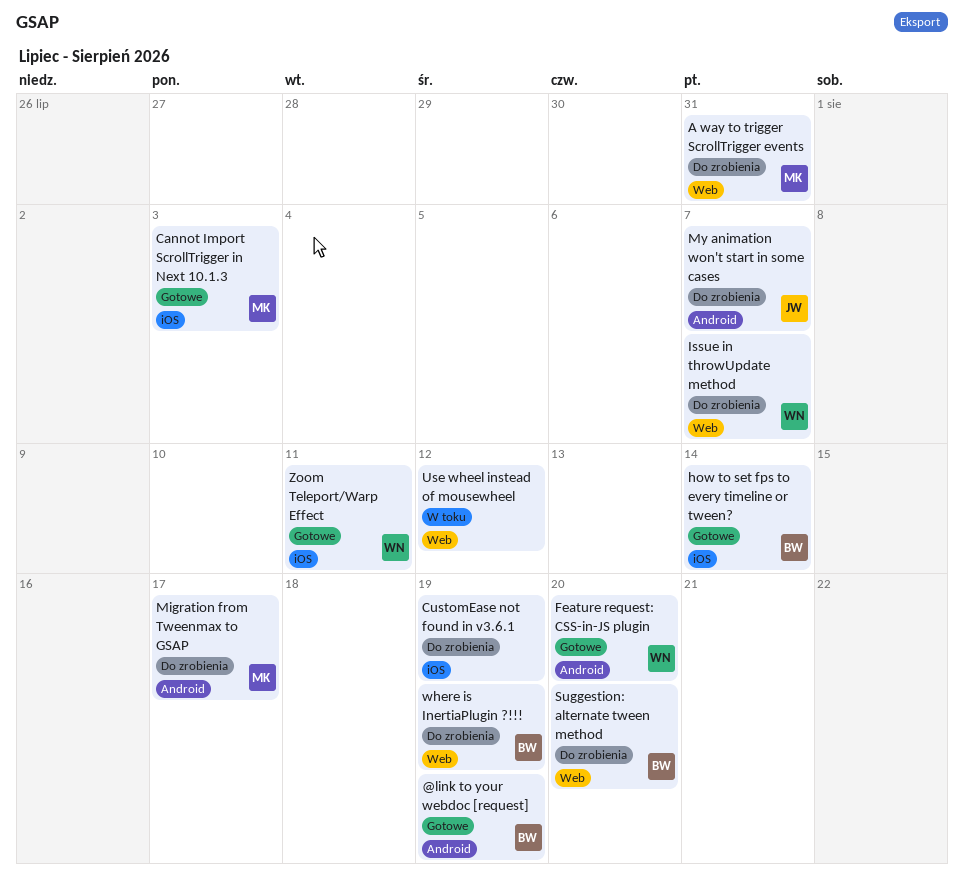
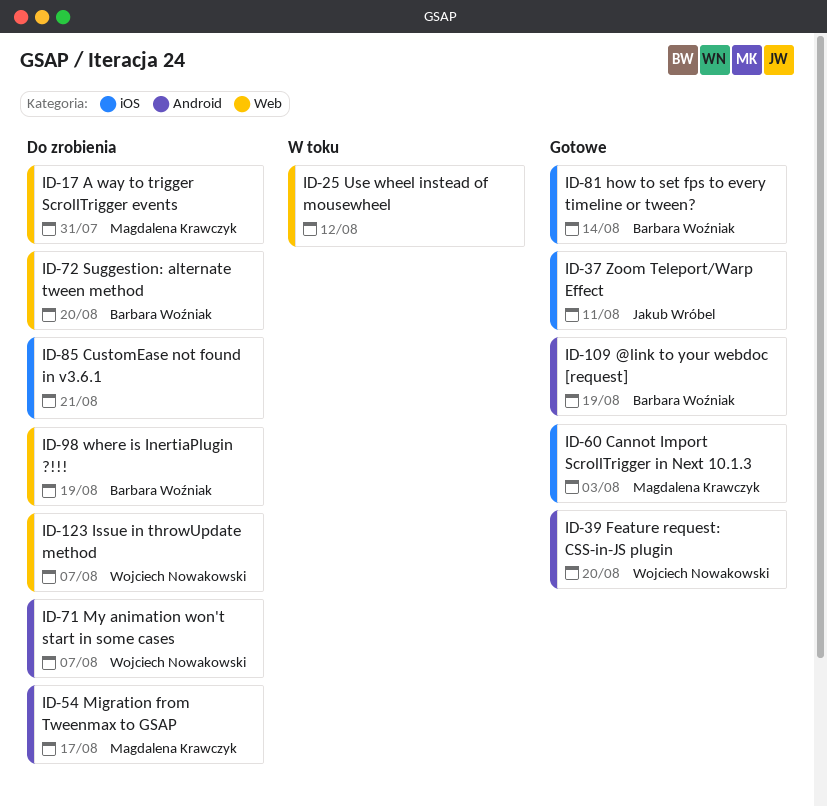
CustomEase not found in v3.6.1, due: Aug 19 -> Aug 21
My animation won't start in some cases, owner: Jakub Wróbel -> Wojciech Nowakowski
Zoom Teleport/Warp Effect, owner: Wojciech Nowakowski -> Jakub Wróbel

